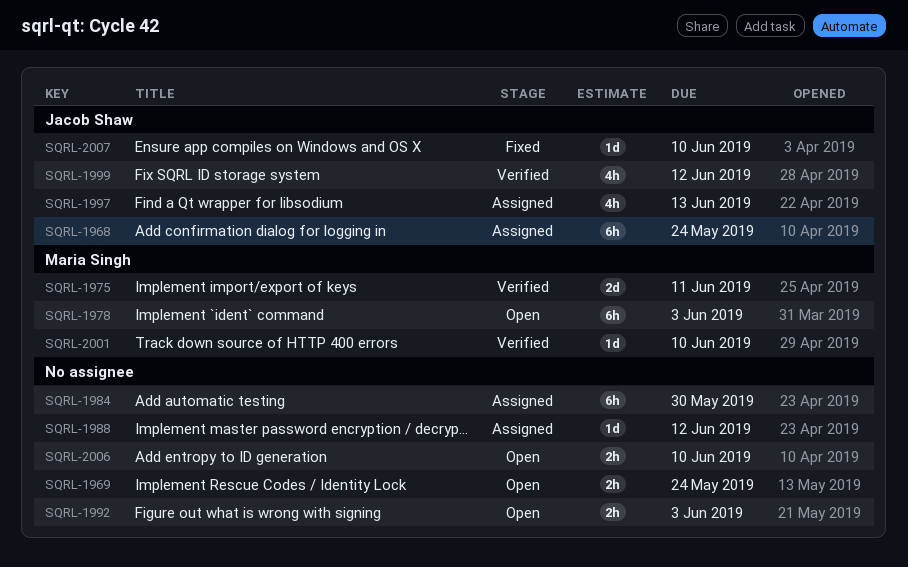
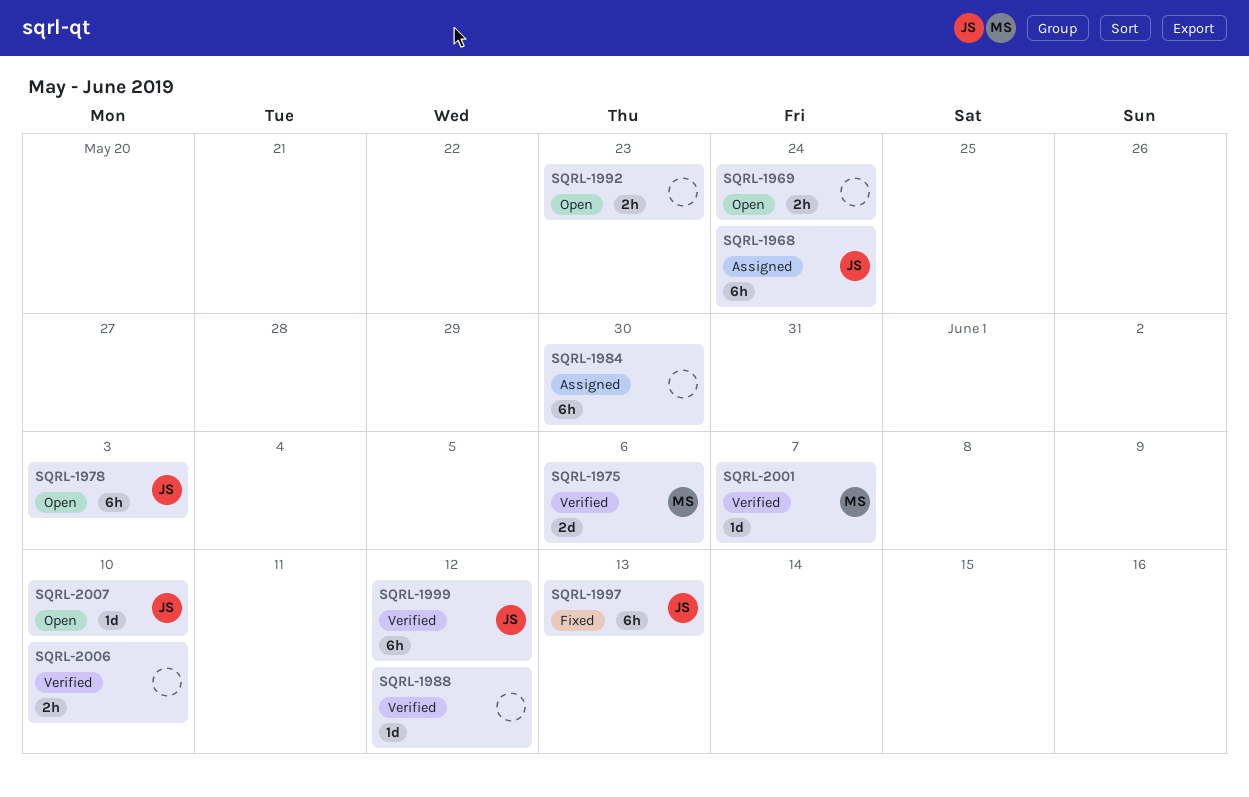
SQRL-1975, due: Jun 11 -> Jun 6
SQRL-1978, owner: Maria Singh -> Jacob Shaw
SQRL-1988, status: Assigned -> Verified
SQRL-1992, due: Jun 3 -> May 23
SQRL-1997, status: Assigned -> Fixed
SQRL-1997, estimate: 4h -> 6h
SQRL-1999, estimate: 4h -> 6h
SQRL-2001, due: Jun 10 -> Jun 7
SQRL-2006, status: Open -> Verified
SQRL-2007, status: Fixed -> Open

